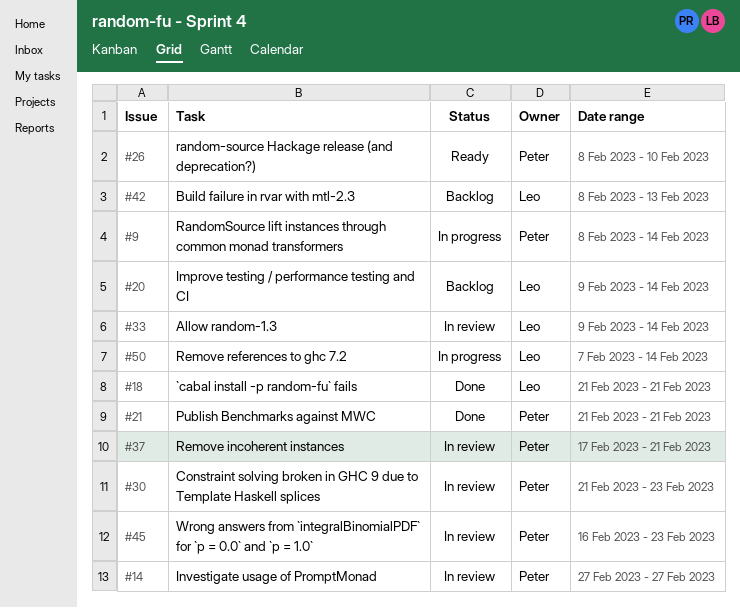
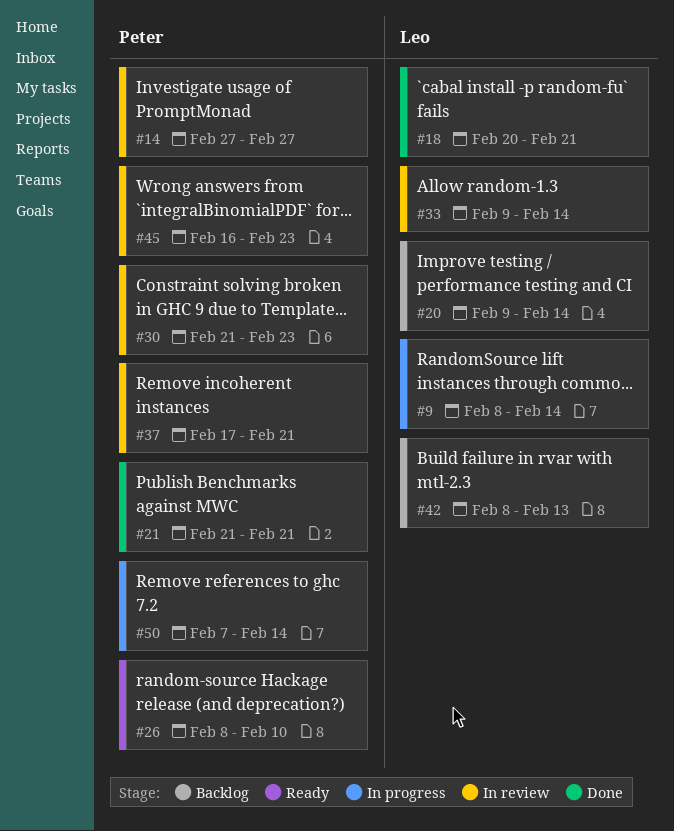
#9, owner: Peter -> Leo
#18, start: Feb 21 -> Feb 20
#50, owner: Leo -> Peter

